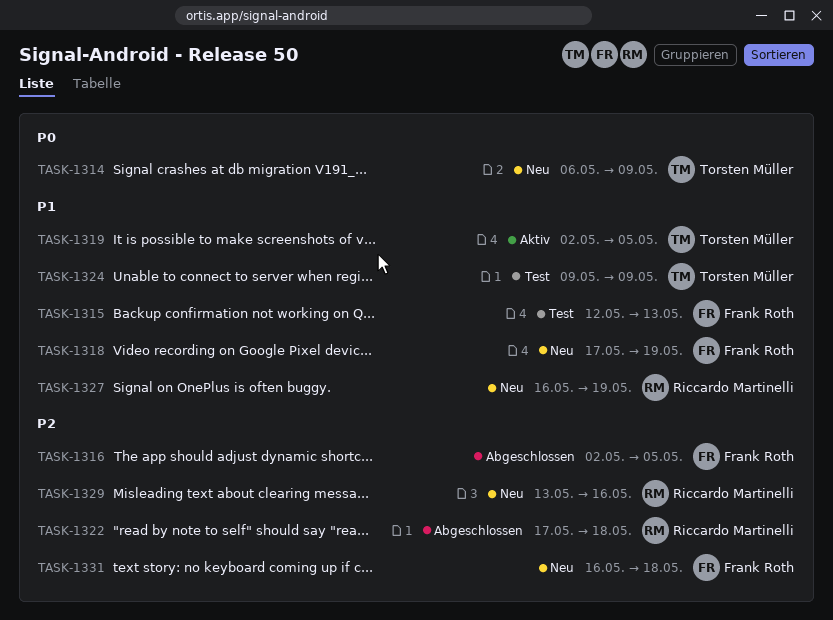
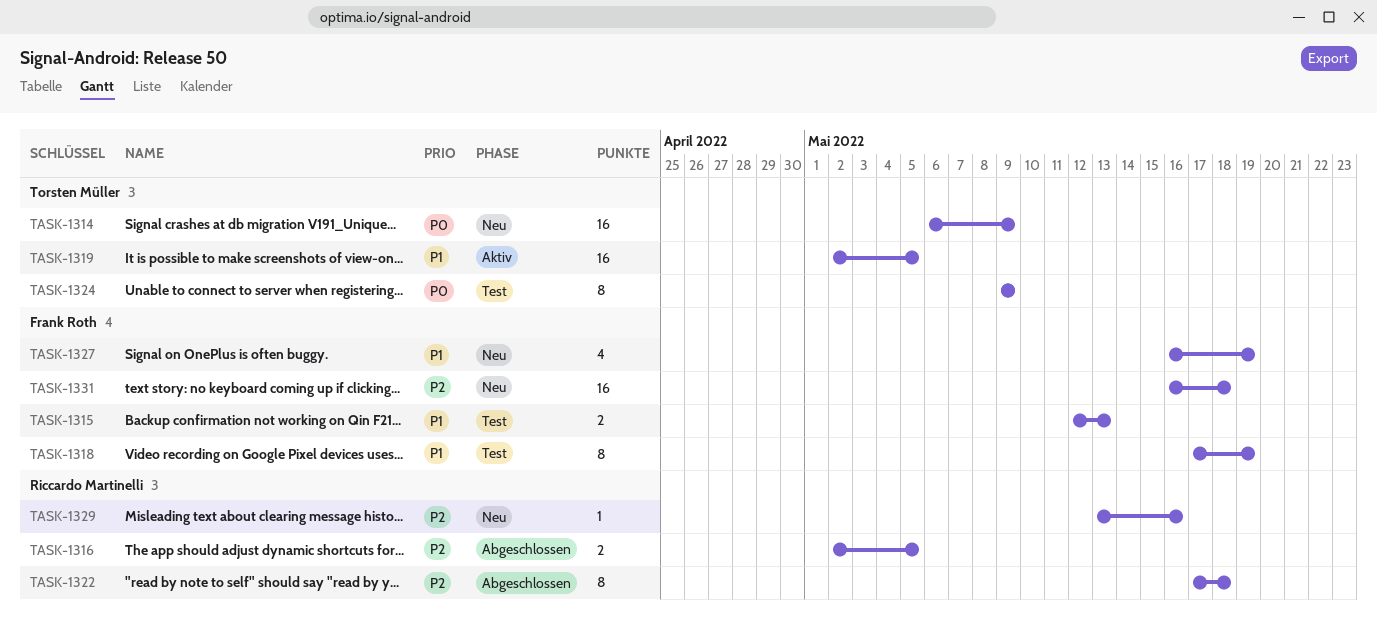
TASK-1316, owner: Frank Roth -> Riccardo Martinelli
TASK-1318, status: Neu -> Test
TASK-1324, priority: P1 -> P0
TASK-1327, owner: Riccardo Martinelli -> Frank Roth

